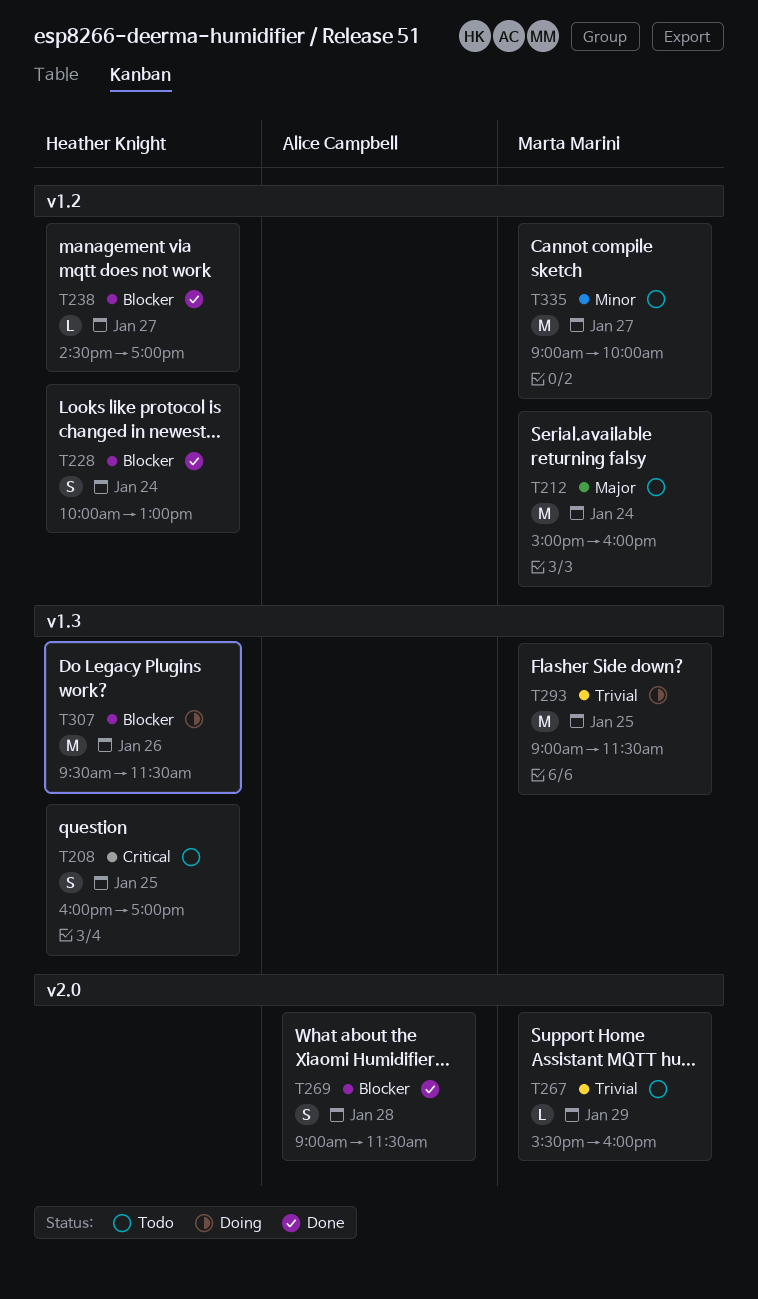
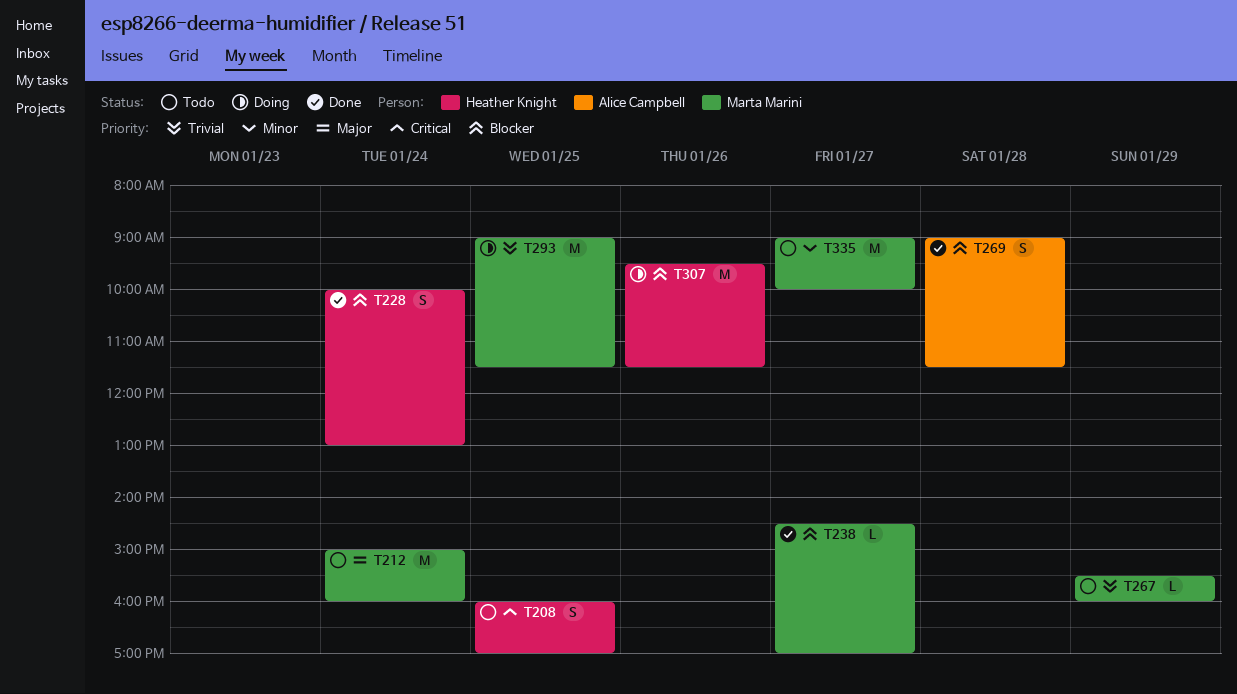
T238, owner: Heather Knight -> Marta Marini

